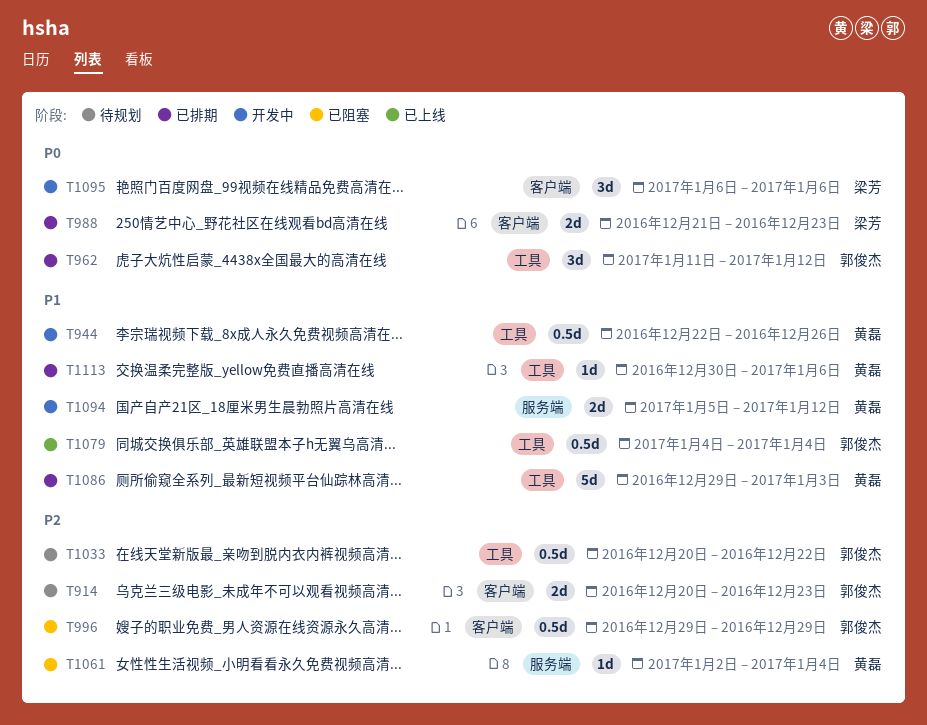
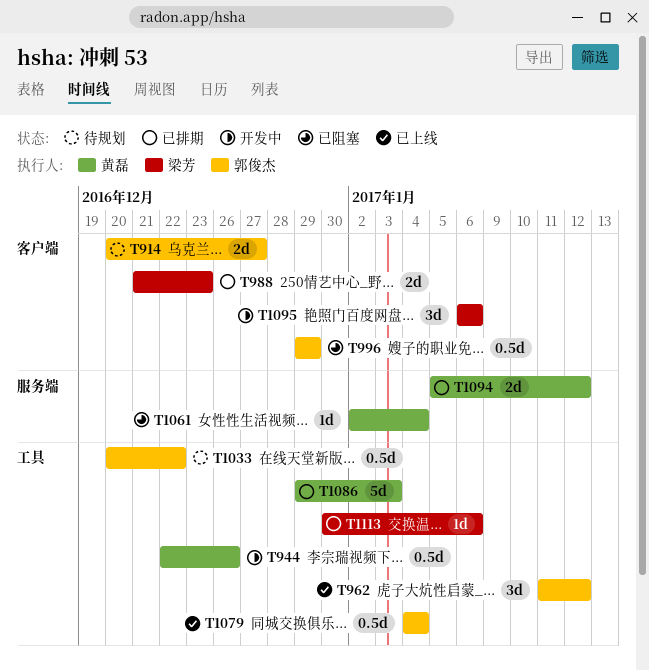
T914, due: Dec 23 -> Dec 27
T962, status: 已排期 -> 已上线
T1094, status: 开发中 -> 已排期
T1113, owner: 黄磊 -> 梁芳

